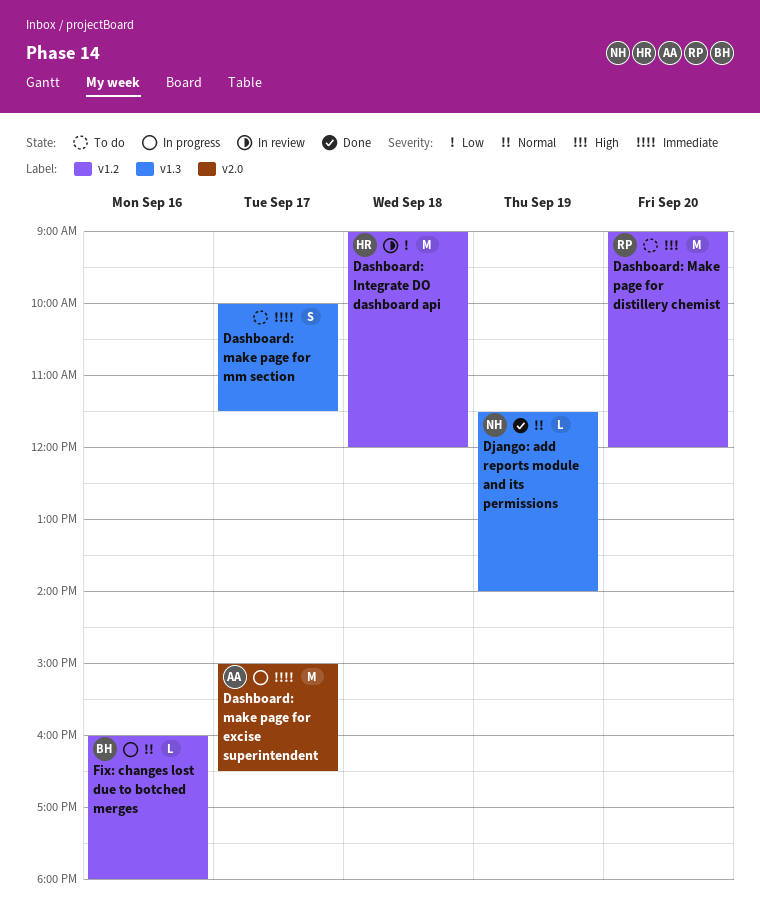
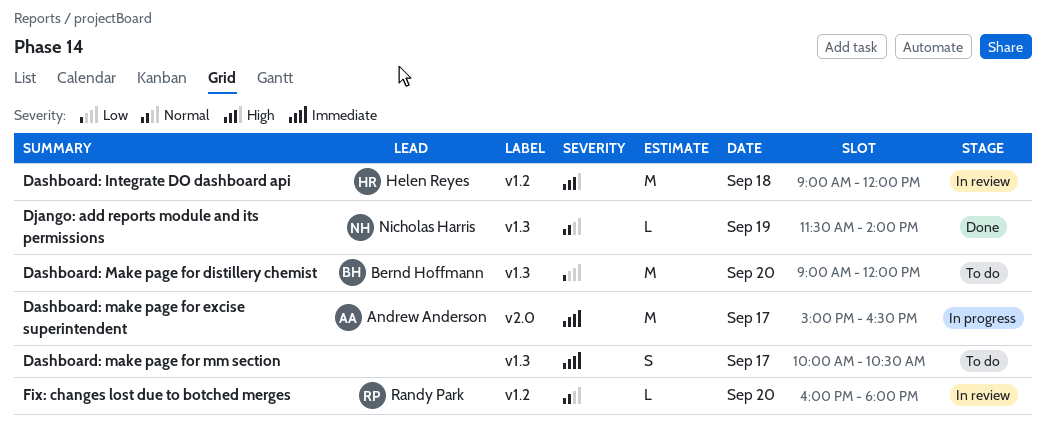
Dashboard: Integrate DO dashboard api, priority: Low -> High
Dashboard: Make page for distillery chemist, owner: Randy Park -> Bernd Hoffmann
Dashboard: Make page for distillery chemist, priority: High -> Low
Dashboard: Make page for distillery chemist, label: v1.2 -> v1.3
Dashboard: make page for mm section, ends: 11:30 -> 10:30
Fix: changes lost due to botched merges, status: In progress -> In review
Fix: changes lost due to botched merges, owner: Bernd Hoffmann -> Randy Park
Fix: changes lost due to botched merges, day: Sep 16 -> Sep 20

